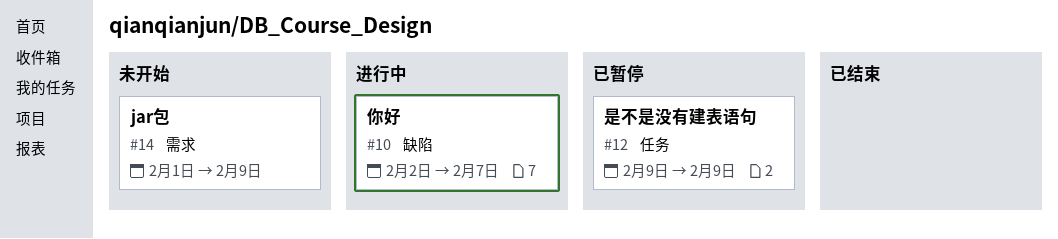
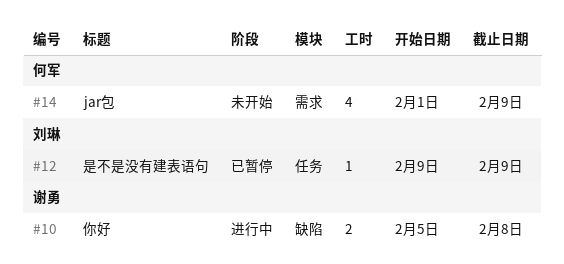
#10, start: Feb 2 -> Feb 5
#10, due: Feb 7 -> Feb 8

